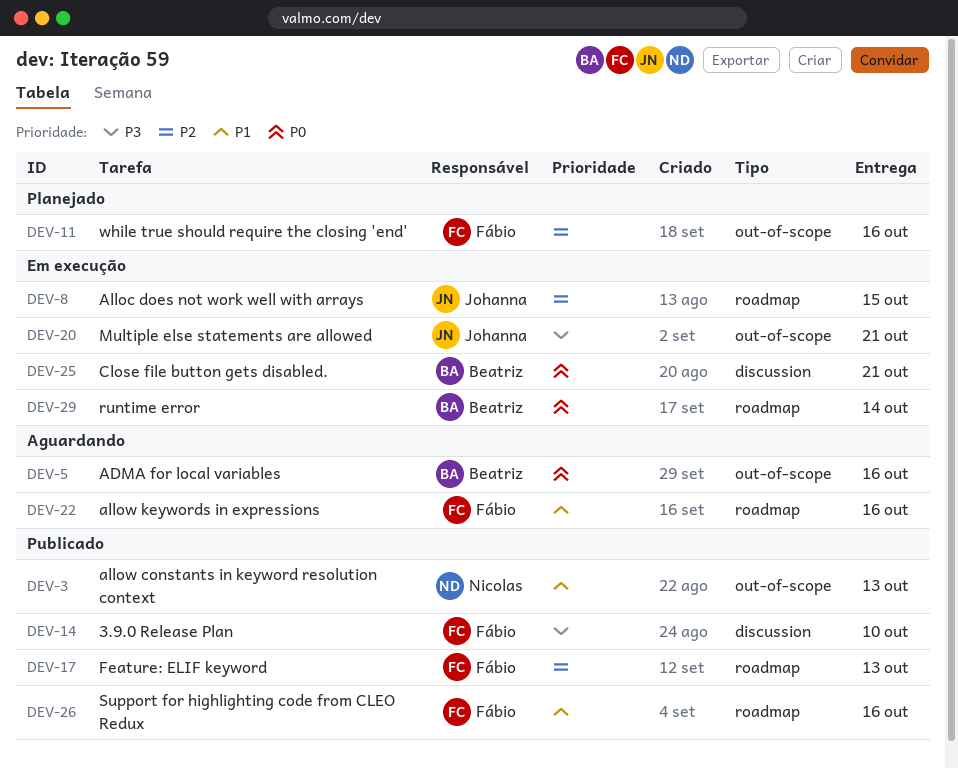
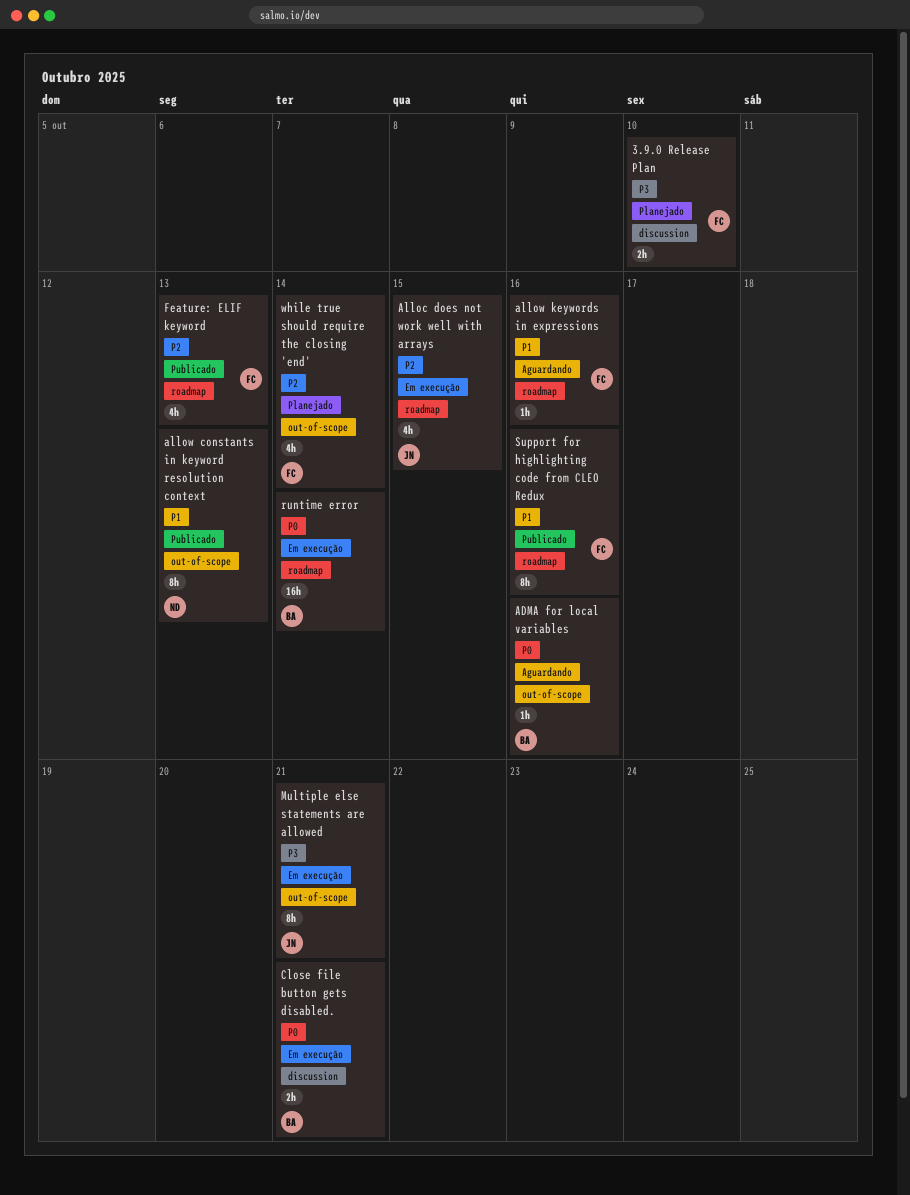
3.9.0 Release Plan, status: Publicado -> Planejado
while true should require the closing 'end', due: Oct 16 -> Oct 14

